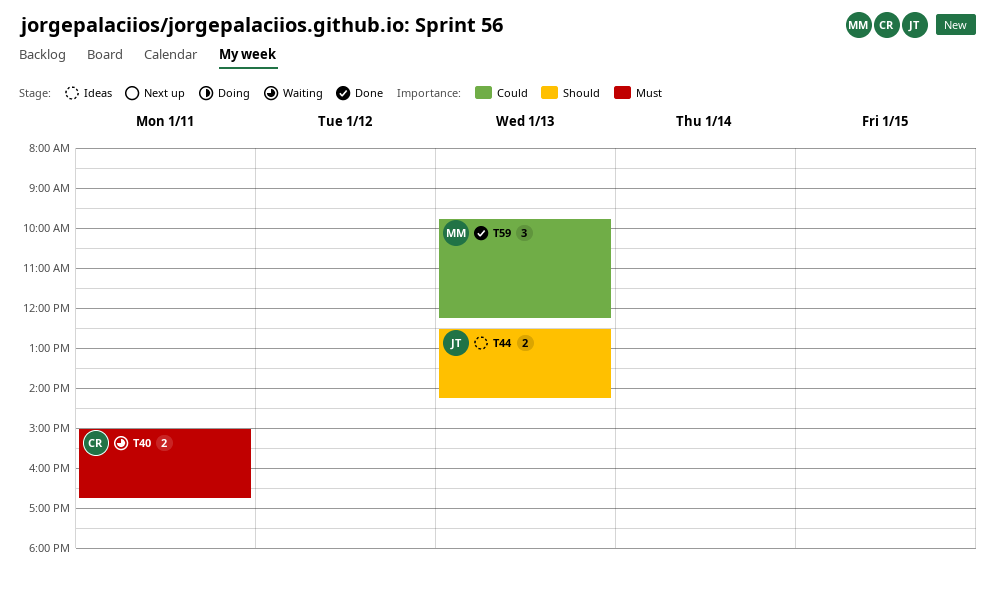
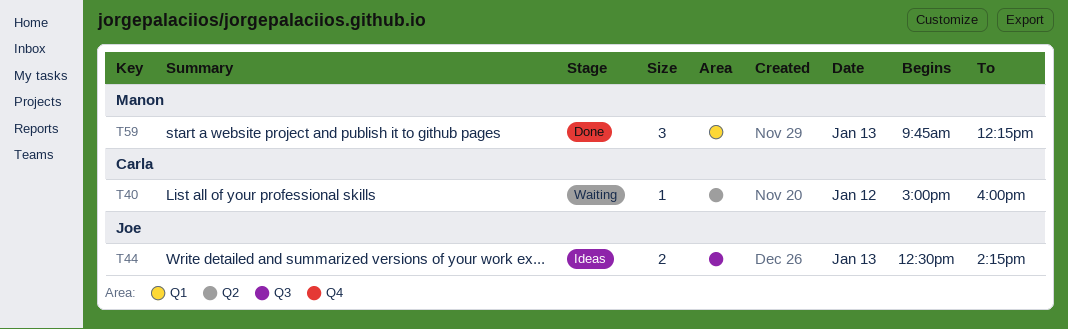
T40, estimate: 2 -> 1
T40, day: Jan 11 -> Jan 12
T40, ends: 16:45 -> 16:00

